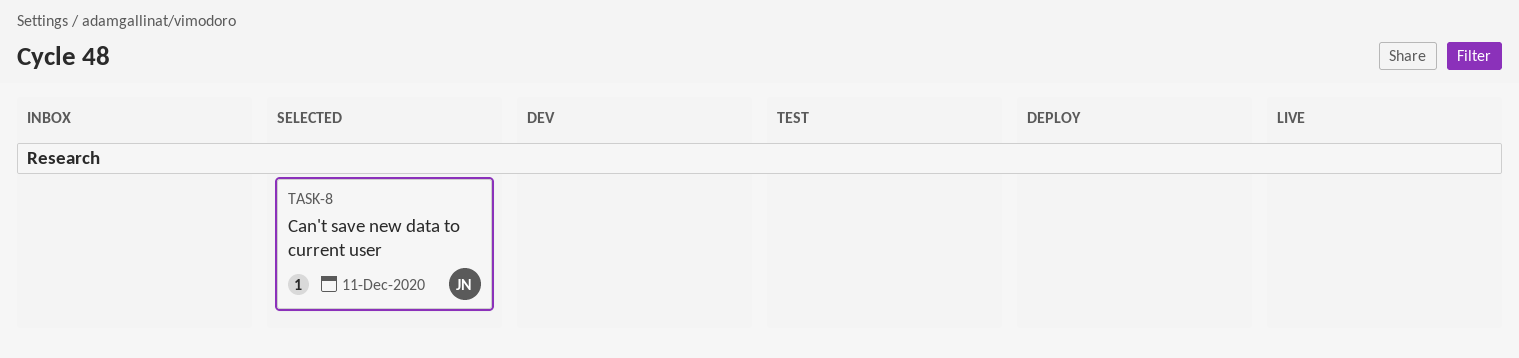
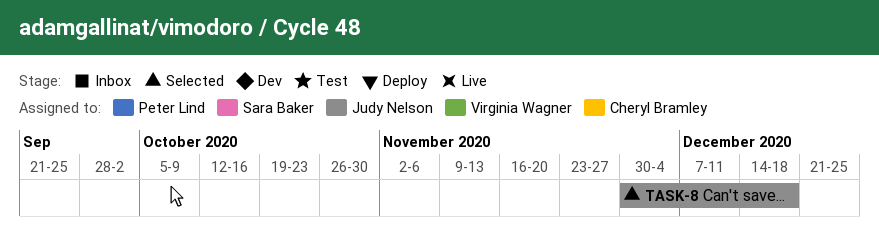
TASK-8, due: Dec 11 -> Dec 18

